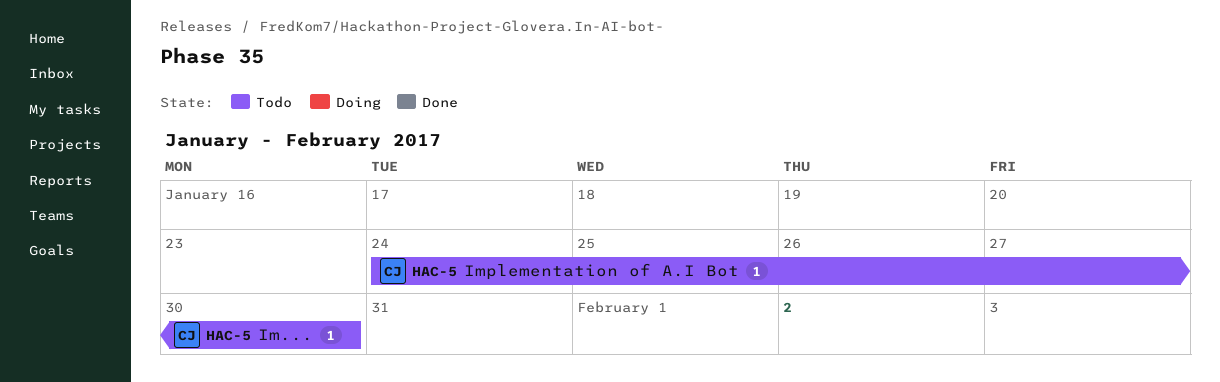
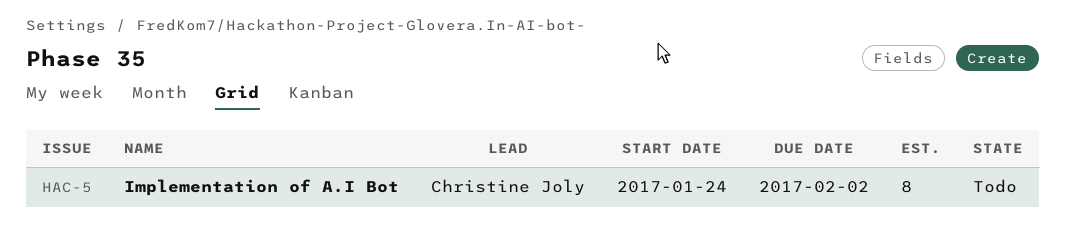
HAC-5, estimate: 1 -> 8
HAC-5, due: Jan 30 -> Feb 2

